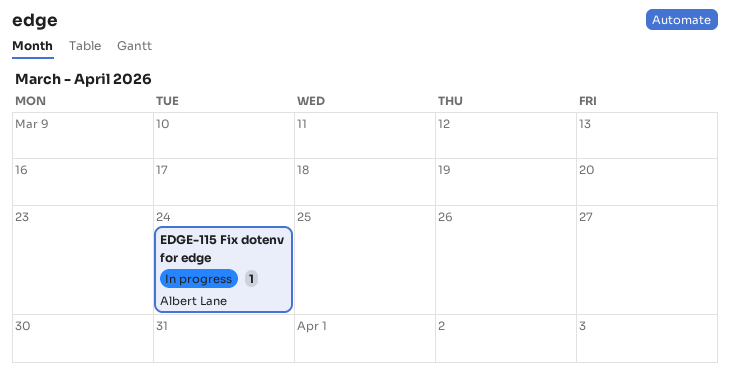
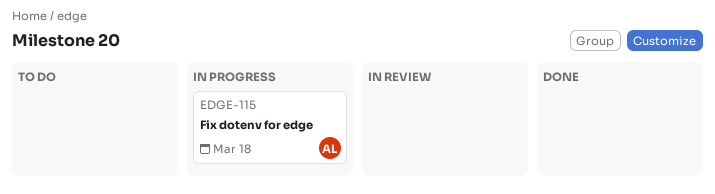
EDGE-115, due: Mar 24 -> Mar 18

